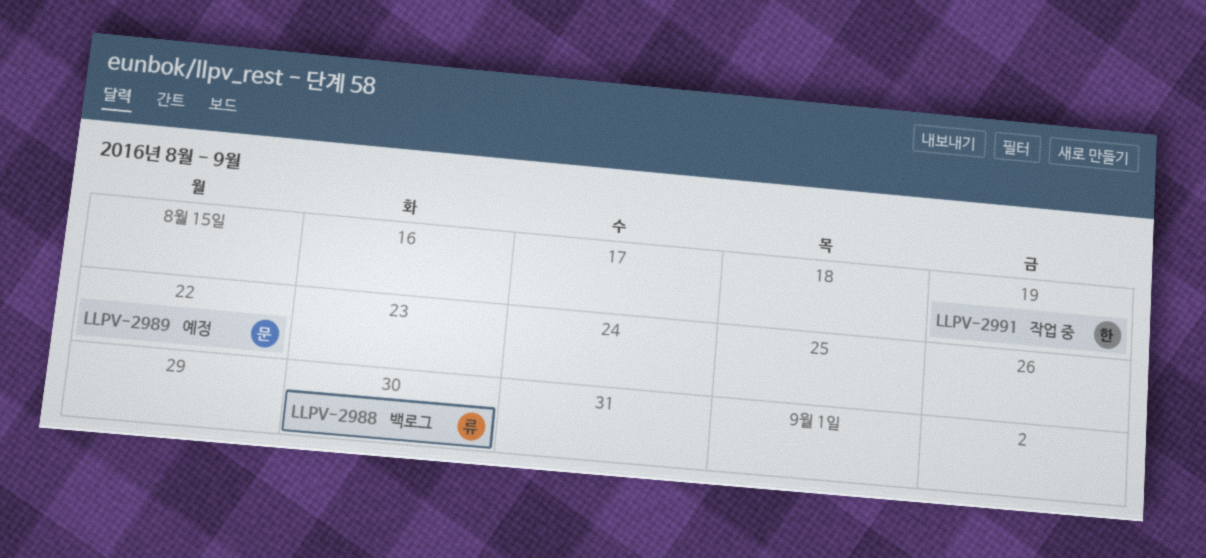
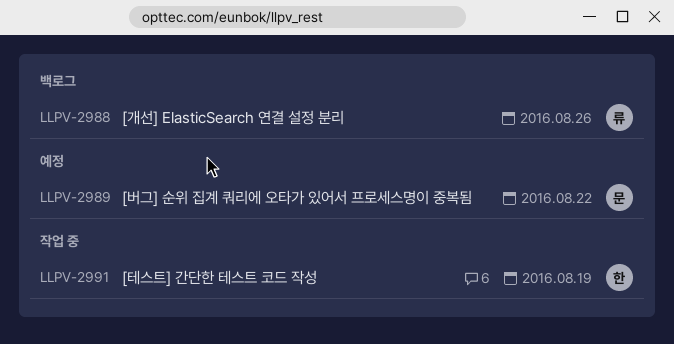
LLPV-2988, due: Aug 30 -> Aug 26

